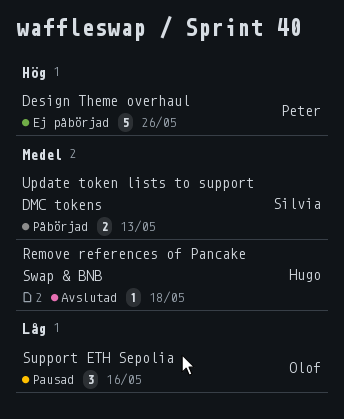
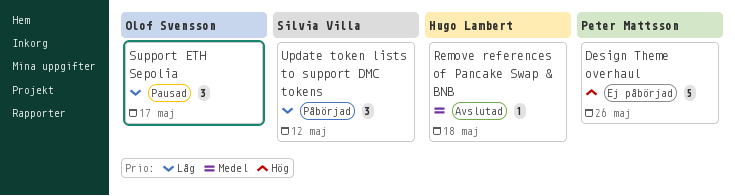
Support ETH Sepolia, due: May 16 -> May 17
Update token lists to support DMC tokens, priority: Medel -> Låg
Update token lists to support DMC tokens, estimate: 2 -> 3
Update token lists to support DMC tokens, due: May 13 -> May 12

